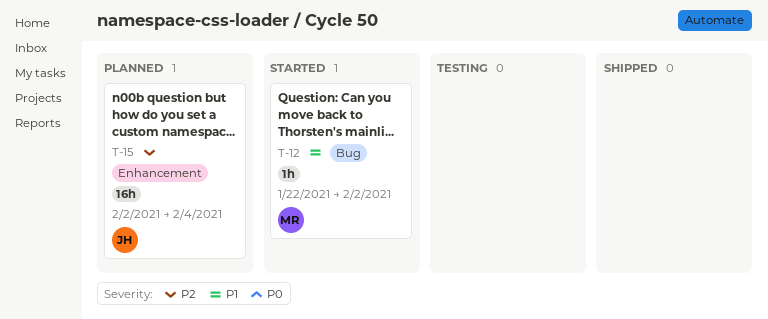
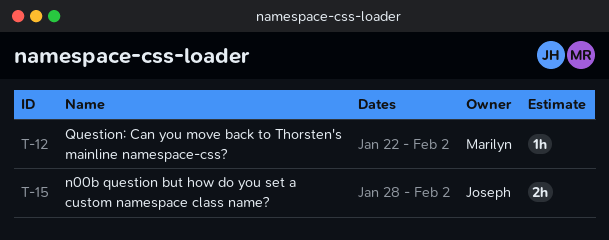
T-15, estimate: 16h -> 2h
T-15, start: Feb 2 -> Jan 28
T-15, due: Feb 4 -> Feb 2

